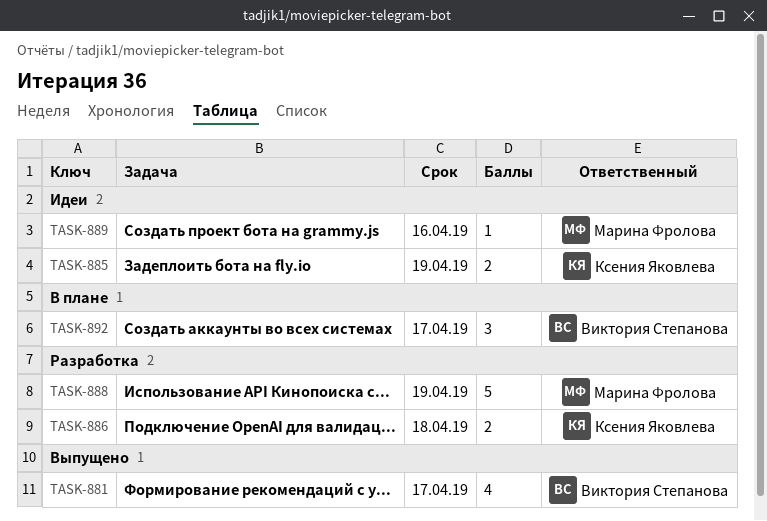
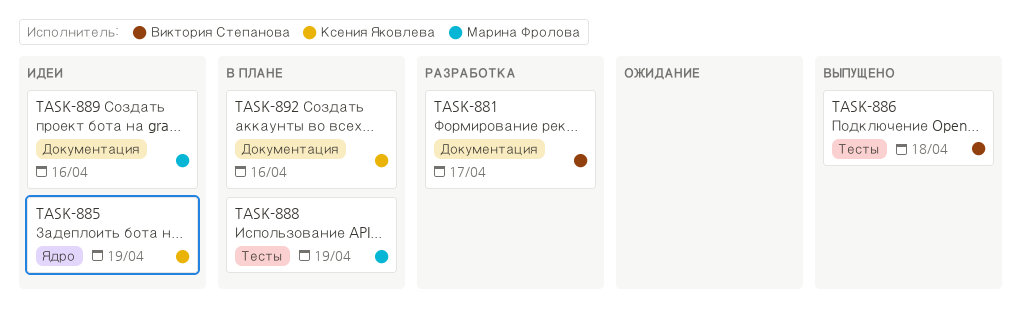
TASK-881, status: Выпущено -> Разработка
TASK-886, status: Разработка -> Выпущено
TASK-886, owner: Ксения Яковлева -> Виктория Степанова
TASK-888, status: Разработка -> В плане
TASK-892, owner: Виктория Степанова -> Ксения Яковлева
TASK-892, due: Apr 17 -> Apr 16

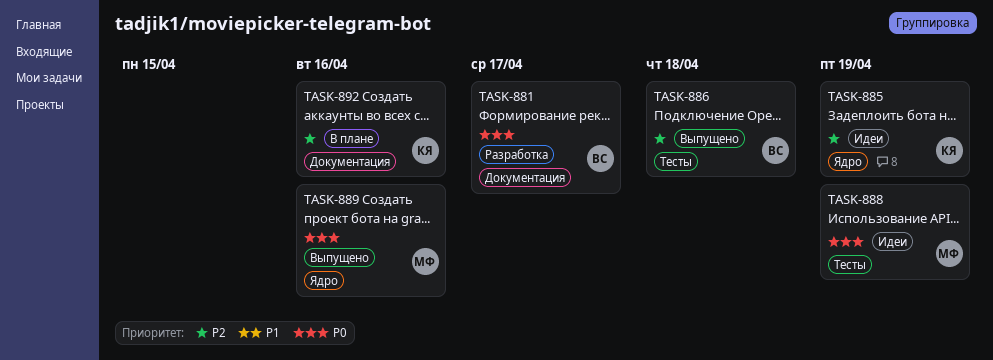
TASK-888, status: В плане -> Идеи
TASK-889, status: Идеи -> Выпущено
TASK-889, label: Документация -> Ядро

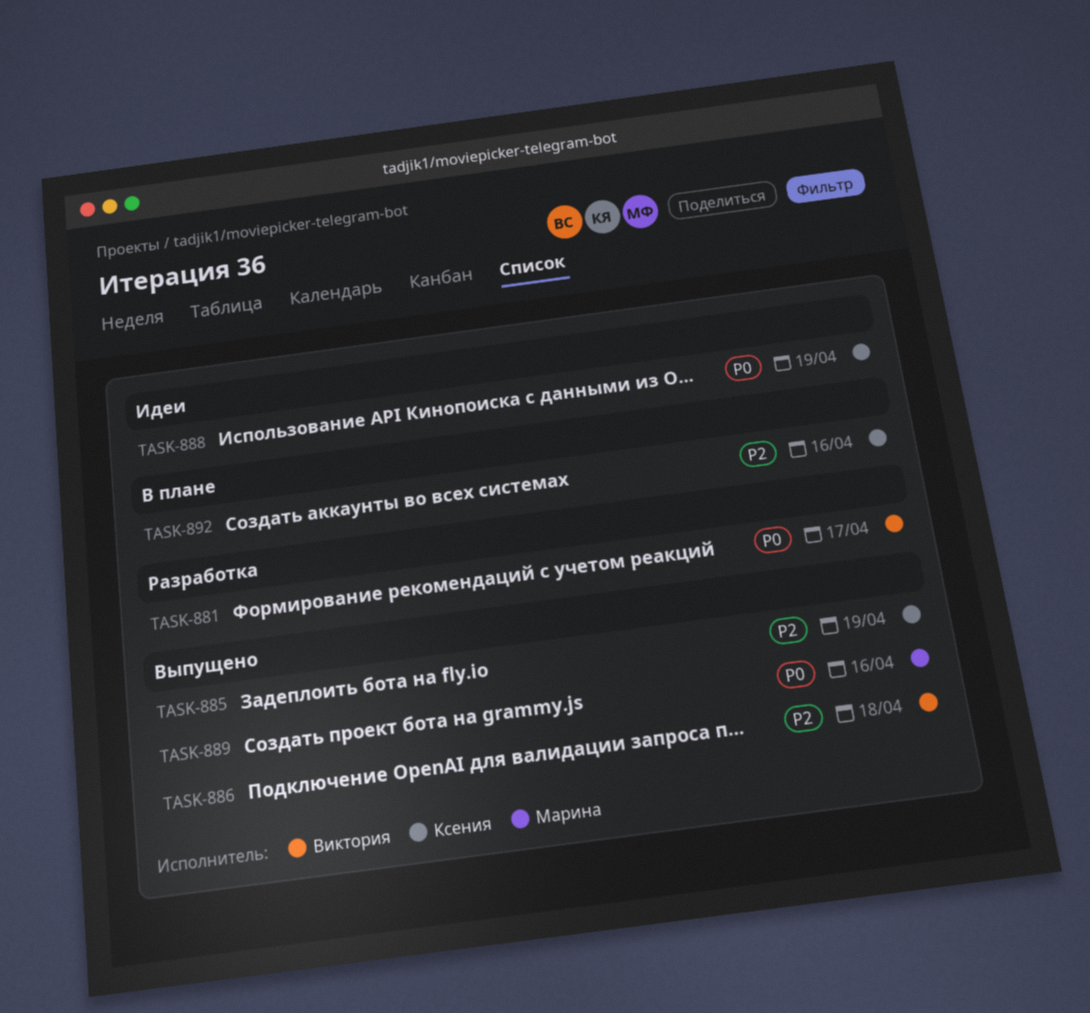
TASK-885, status: Идеи -> Выпущено
TASK-888, owner: Марина -> Ксения

